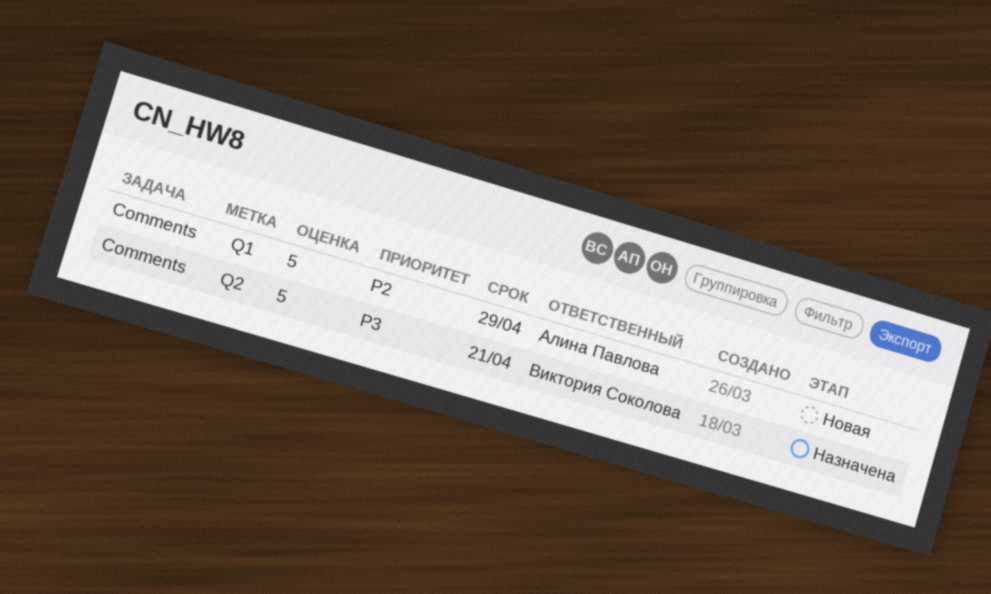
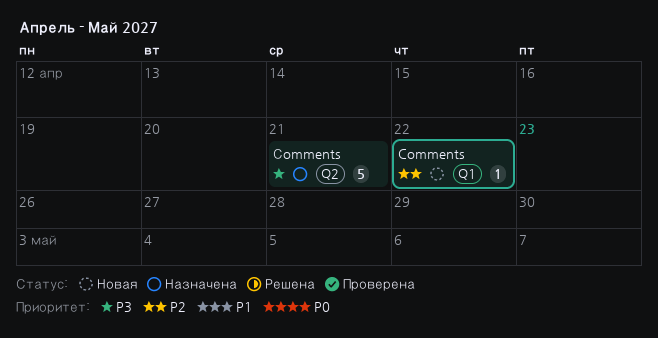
Comments, estimate: 5 -> 1
Comments, due: Apr 29 -> Apr 22

